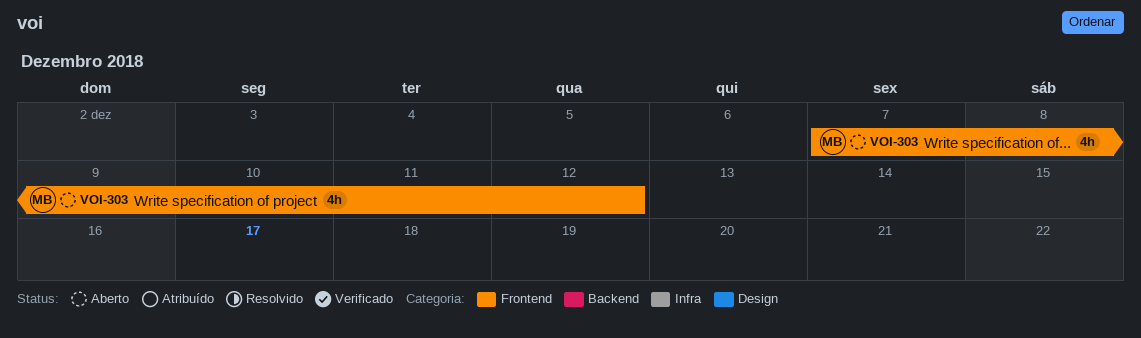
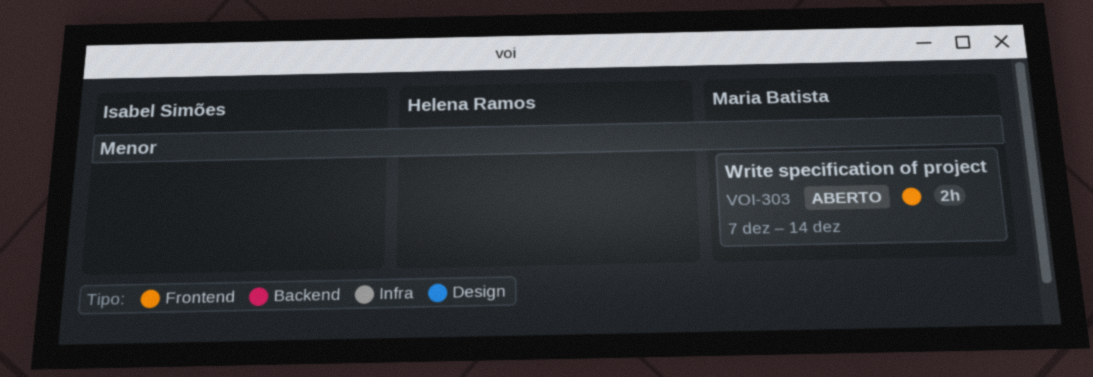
VOI-303, estimate: 4h -> 2h
VOI-303, due: Dec 12 -> Dec 14

